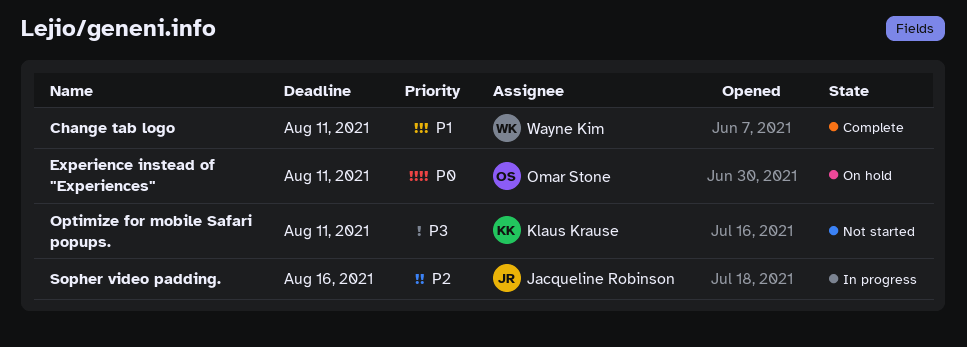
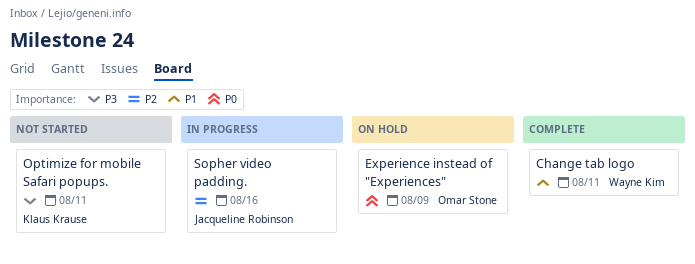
Experience instead of "Experiences", due: Aug 11 -> Aug 9

